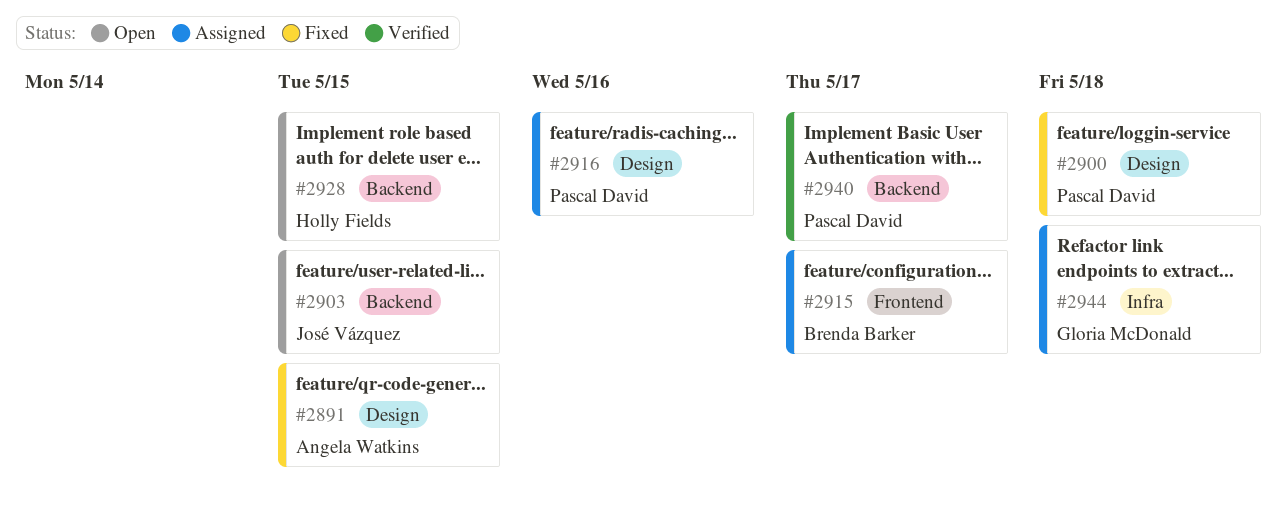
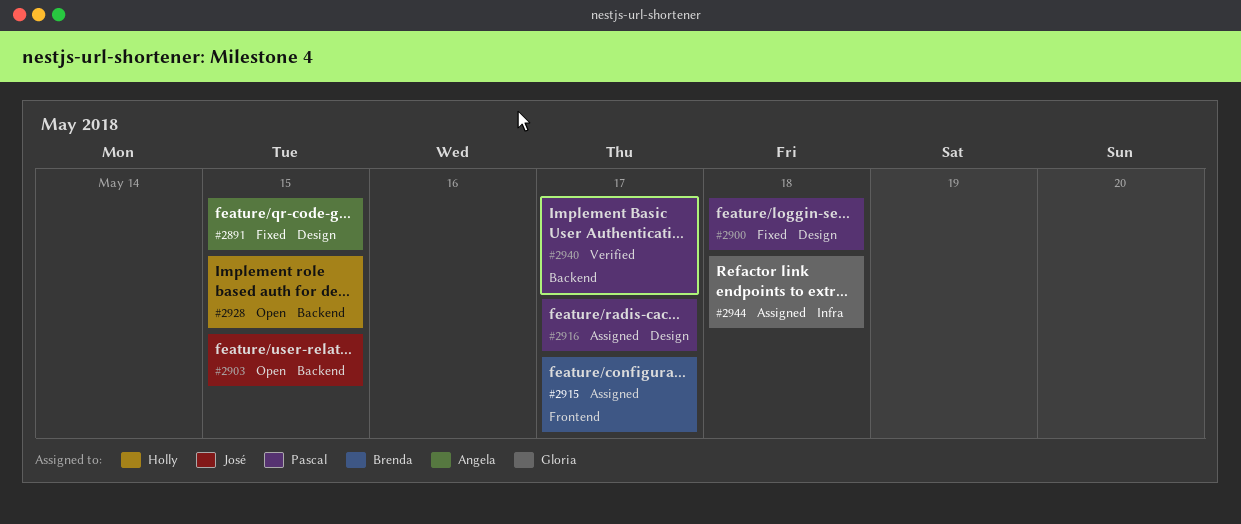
#2916, due: May 16 -> May 17

